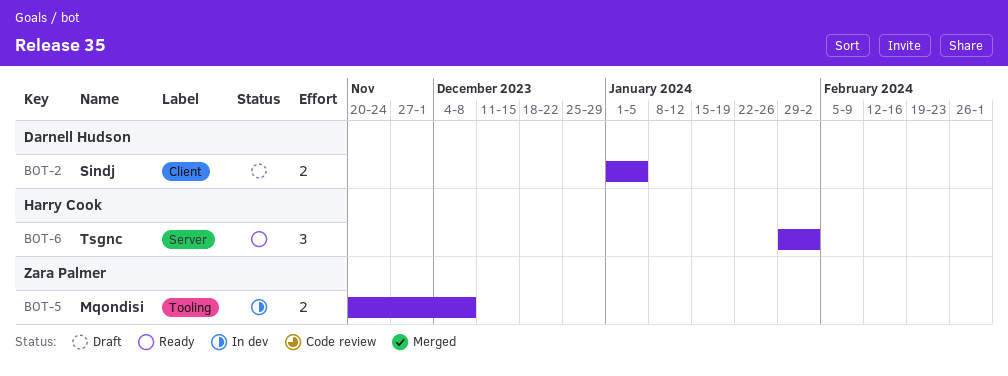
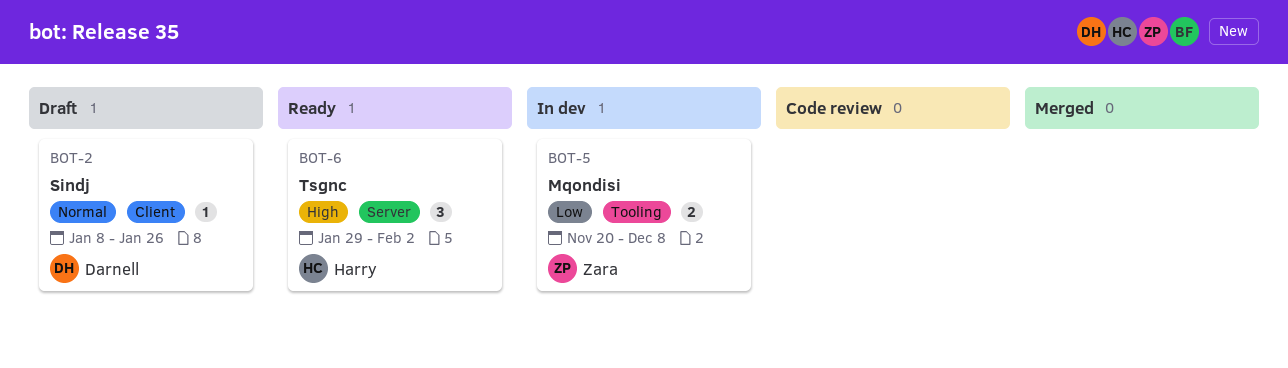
BOT-2, estimate: 2 -> 1
BOT-2, start: Jan 1 -> Jan 8
BOT-2, due: Jan 5 -> Jan 26

